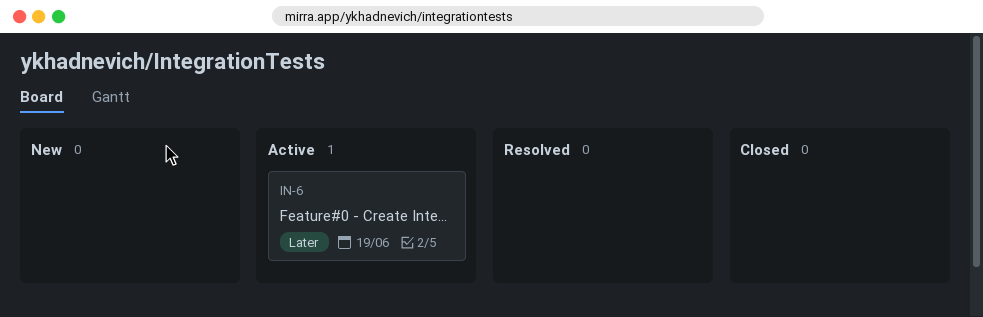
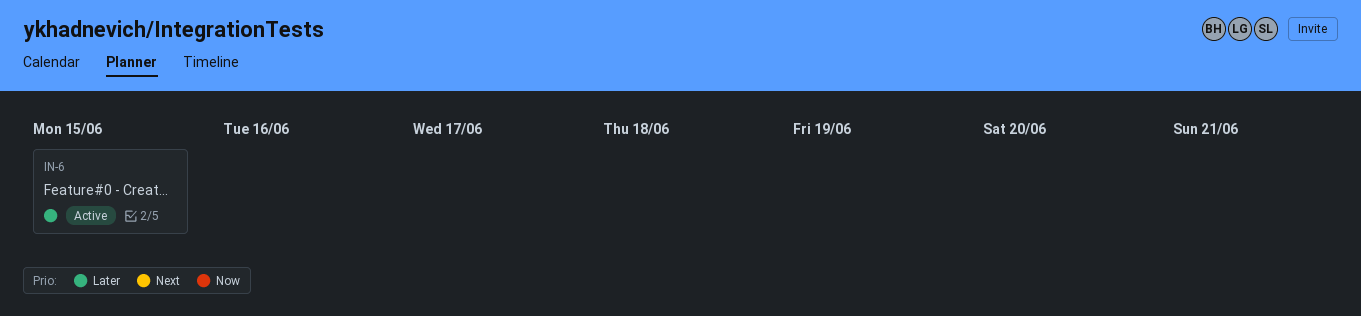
IN-6, due: Jun 19 -> Jun 15

